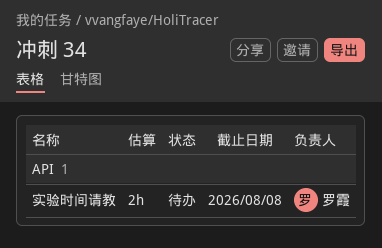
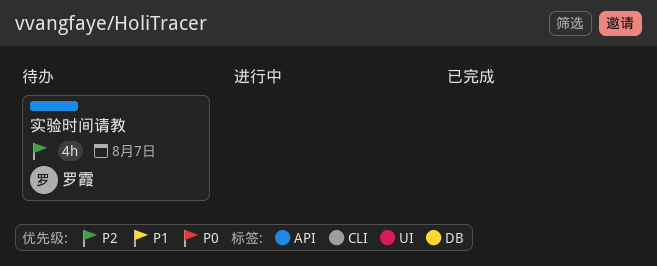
实验时间请教, estimate: 2h -> 4h
实验时间请教, due: Aug 8 -> Aug 7

